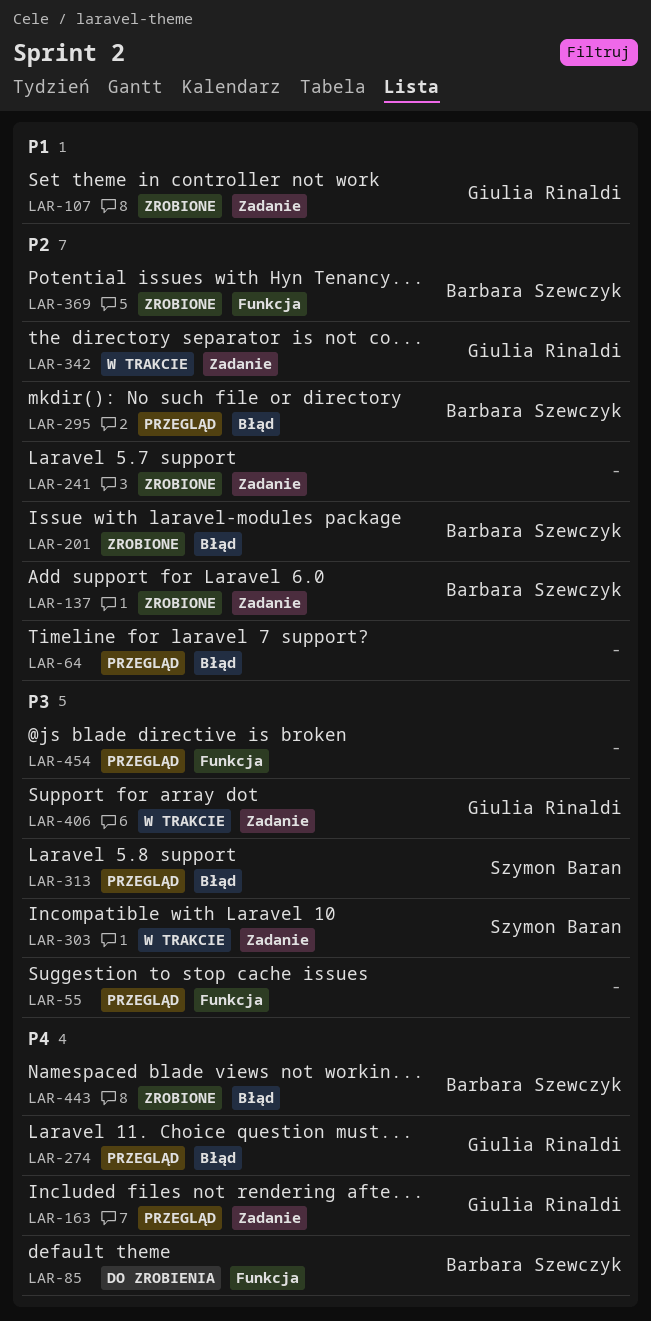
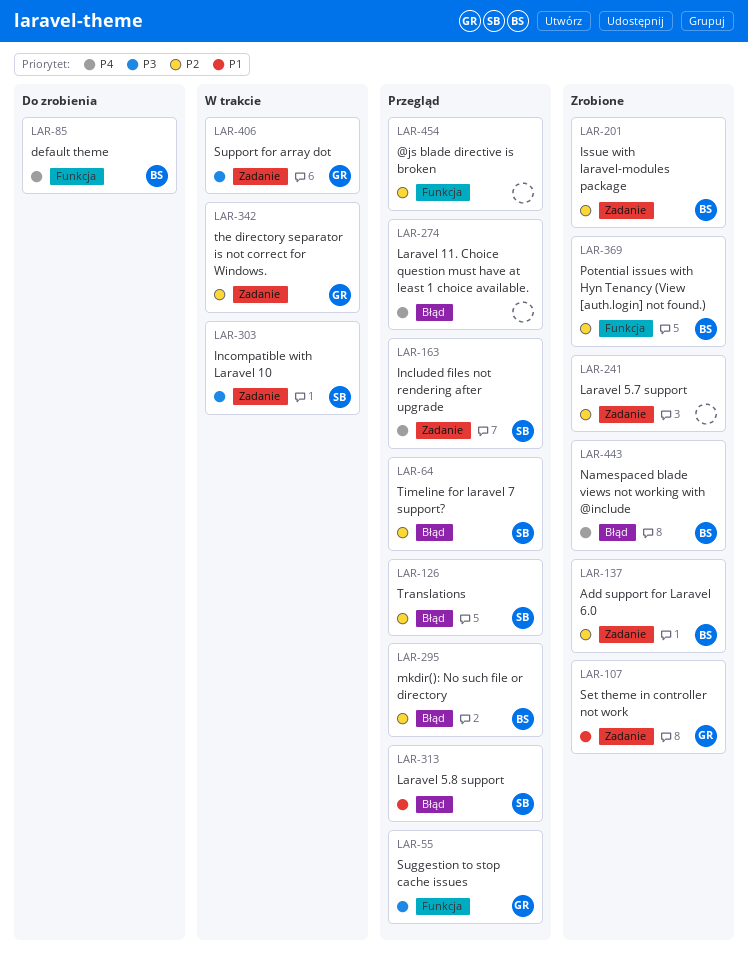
LAR-55, owner: none -> Giulia Rinaldi
LAR-64, owner: none -> Szymon Baran
LAR-126: none -> present
LAR-163, owner: Giulia Rinaldi -> Szymon Baran
LAR-201, label: Błąd -> Zadanie
LAR-274, owner: Giulia Rinaldi -> none
LAR-313, priority: P3 -> P1
LAR-454, priority: P3 -> P2

